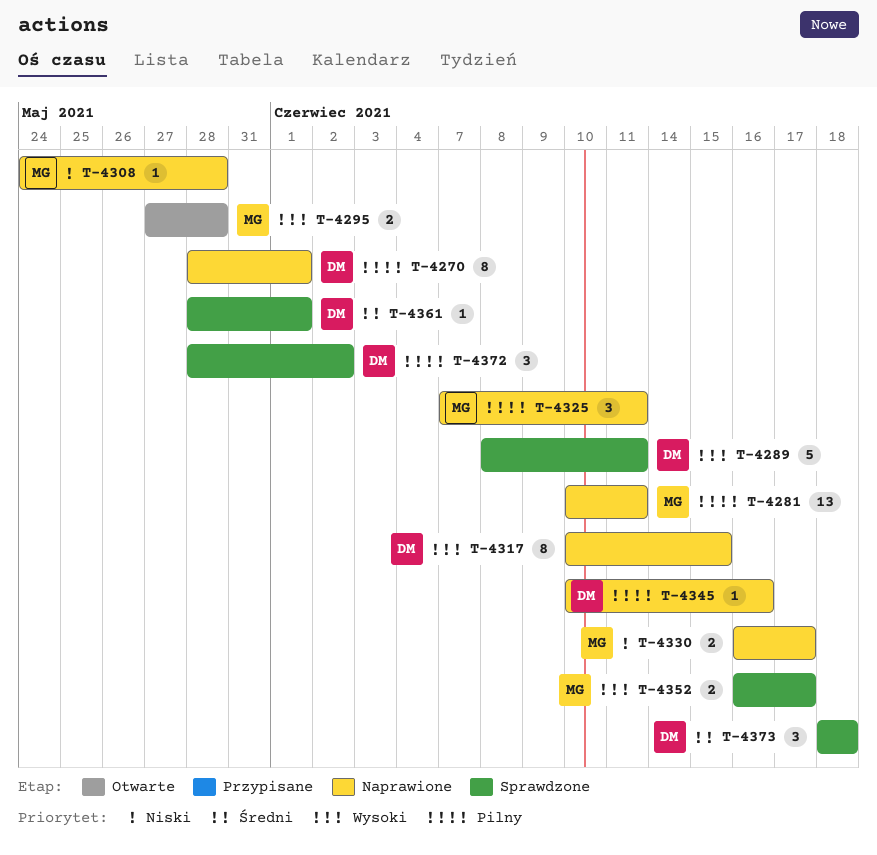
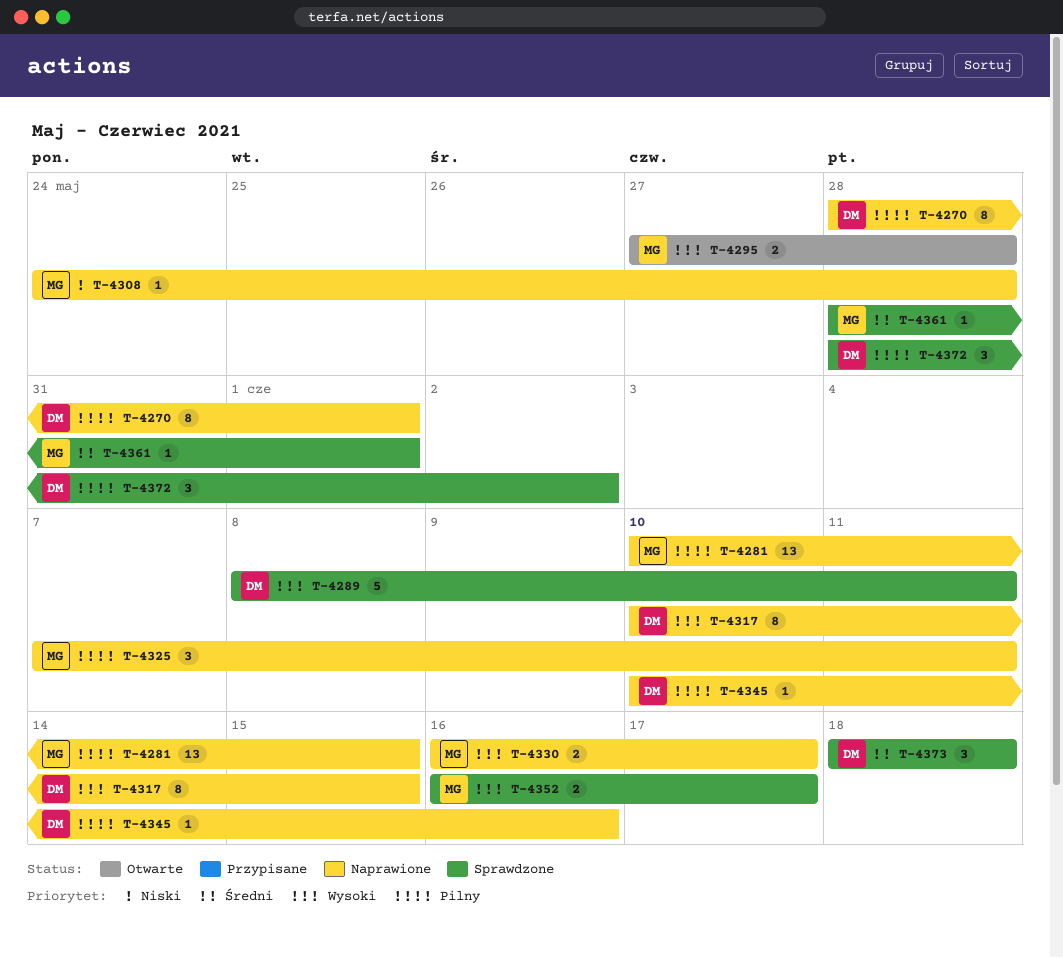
T-4281, due: Jun 11 -> Jun 15
T-4330, priority: Niski -> Wysoki
T-4361, owner: DM -> MG

